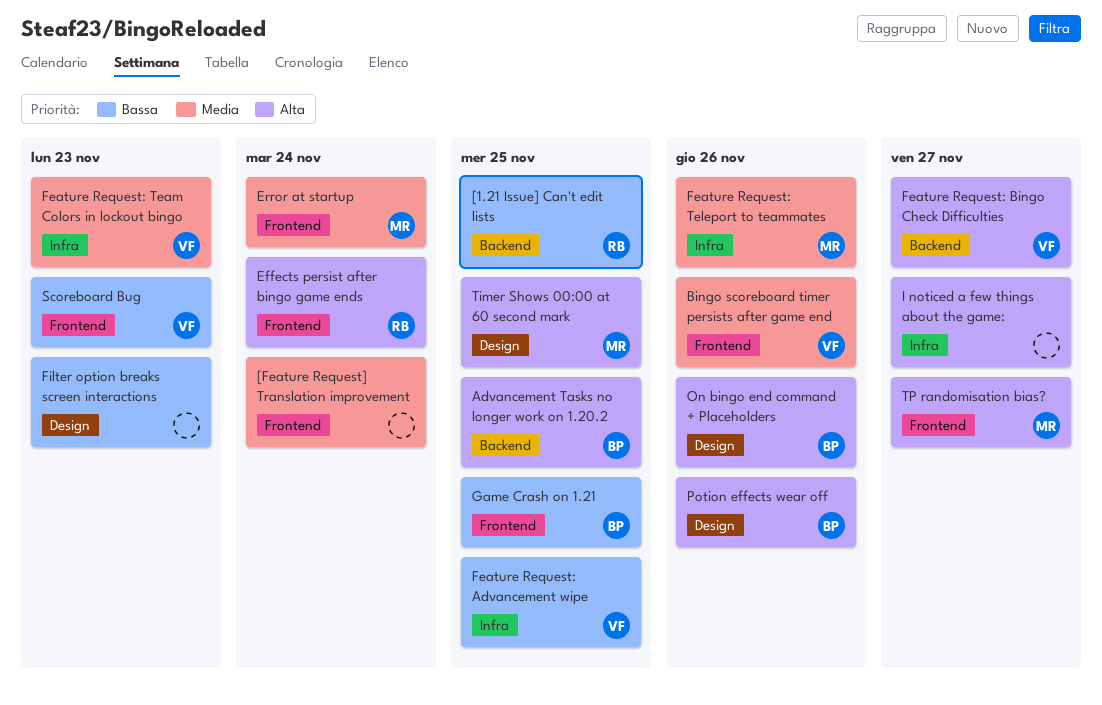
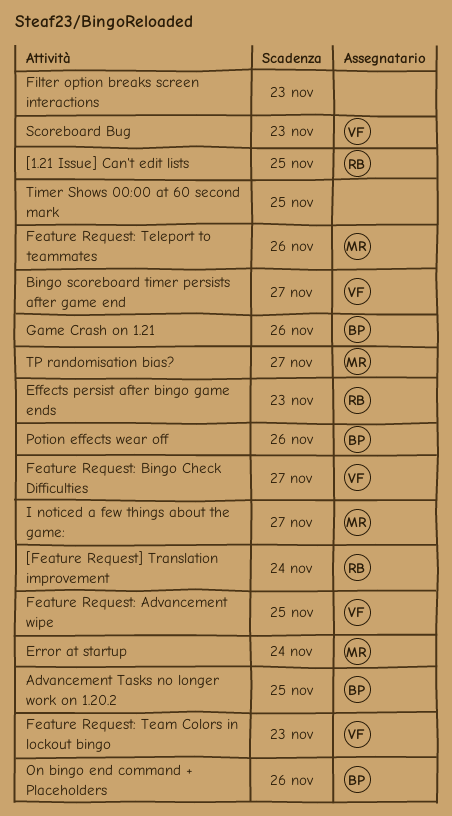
[Feature Request] Translation improvement, owner: none -> RB
Bingo scoreboard timer persists after game end, due: Nov 26 -> Nov 27
Effects persist after bingo game ends, due: Nov 24 -> Nov 23
Game Crash on 1.21, due: Nov 25 -> Nov 26
I noticed a few things about the game:, owner: none -> MR
Timer Shows 00:00 at 60 second mark, owner: MR -> none

